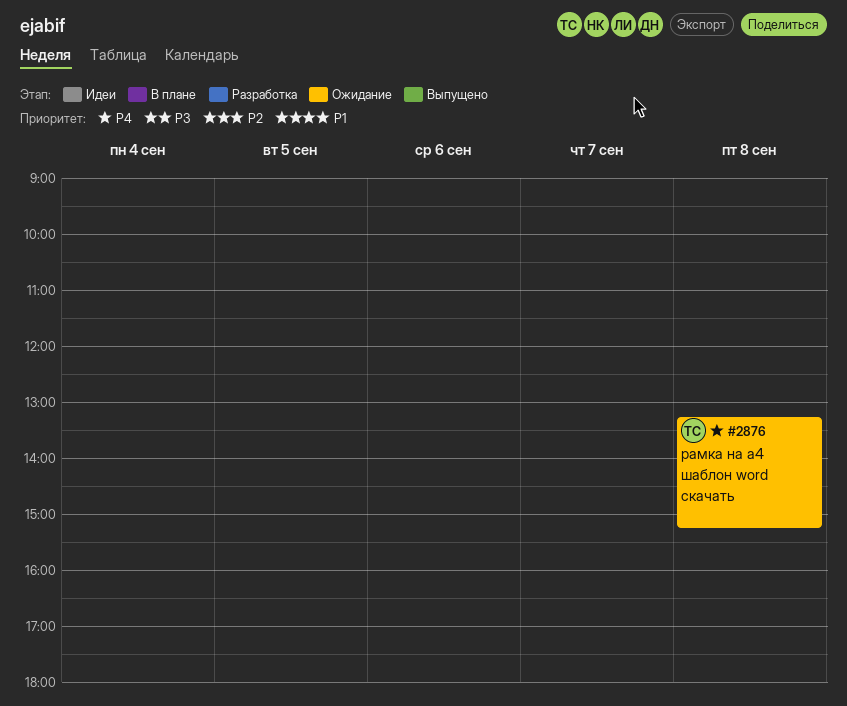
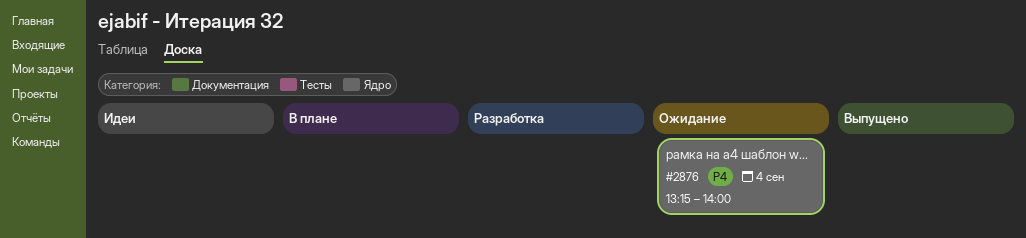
#2876, day: Sep 8 -> Sep 4
#2876, ends: 15:15 -> 14:00

